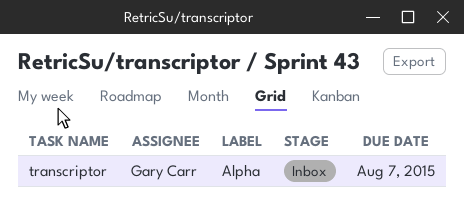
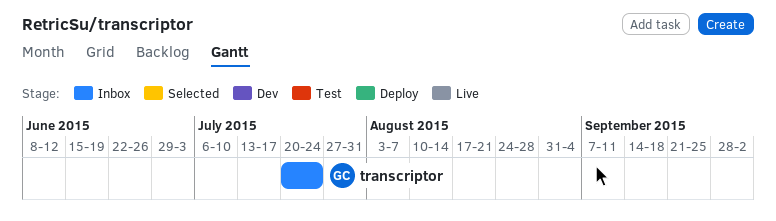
transcriptor, due: Aug 7 -> Jul 24

